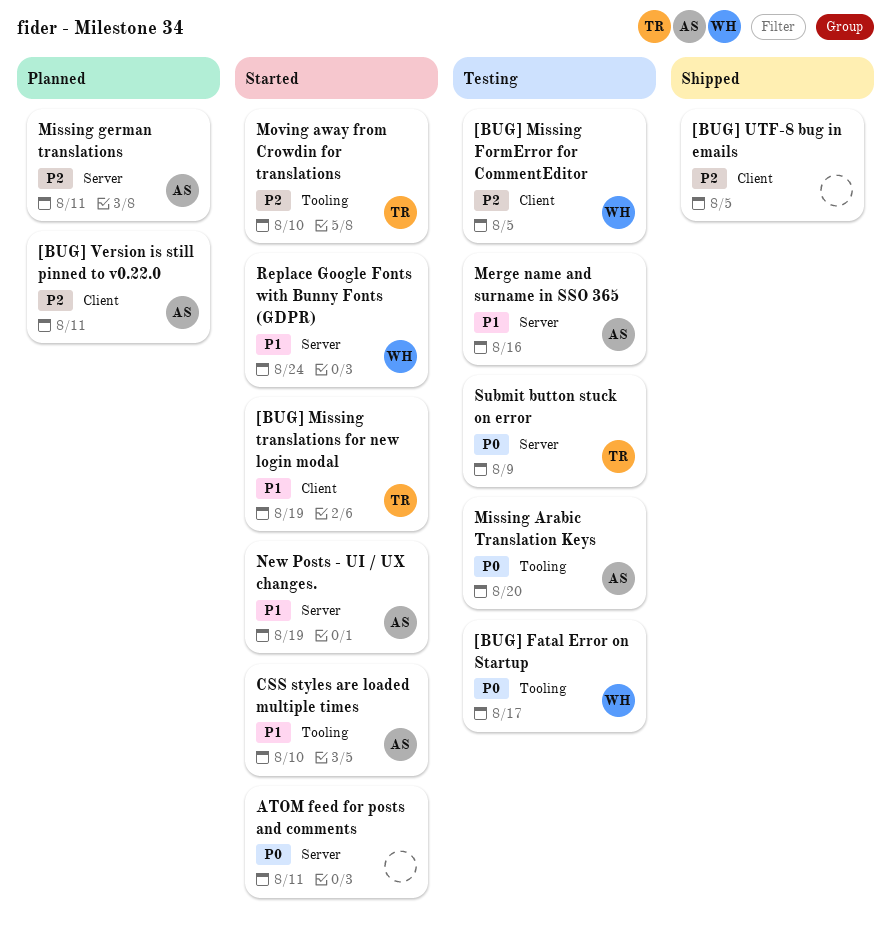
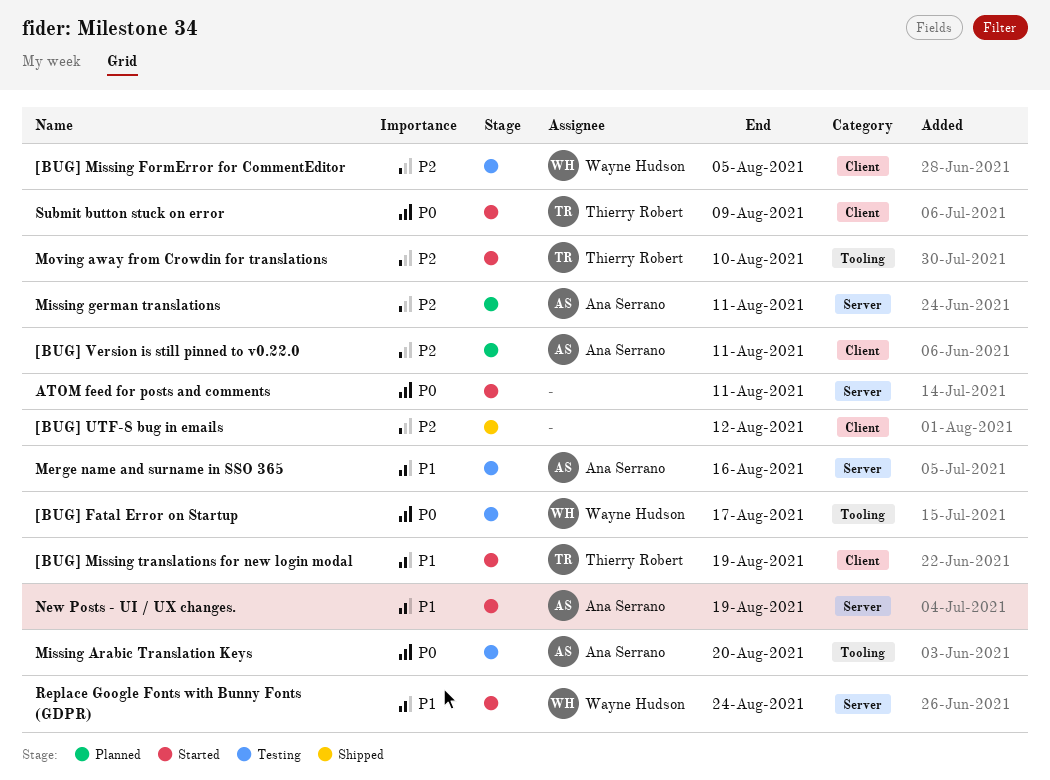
[BUG] UTF-8 bug in emails, due: Aug 5 -> Aug 12
CSS styles are loaded multiple times: present -> none
Submit button stuck on error, status: Testing -> Started
Submit button stuck on error, label: Server -> Client

